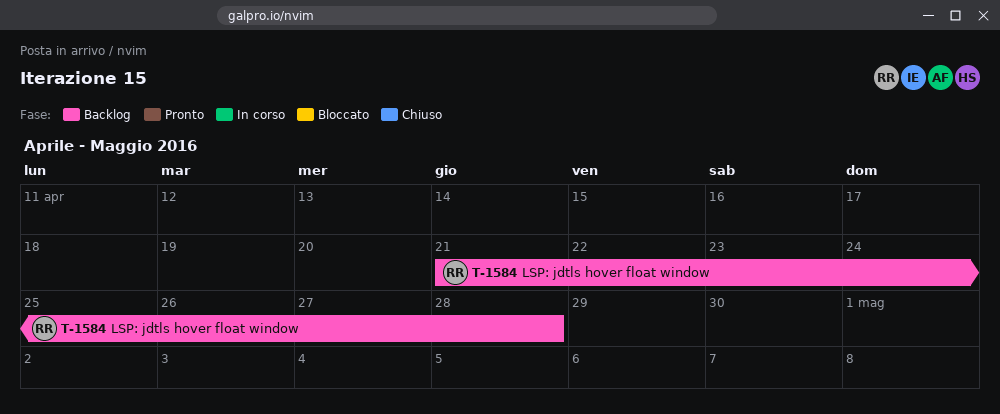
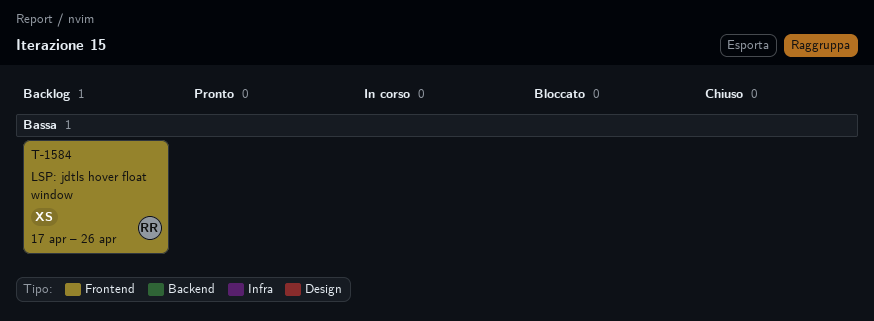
T-1584, start: Apr 21 -> Apr 17
T-1584, due: Apr 28 -> Apr 26

